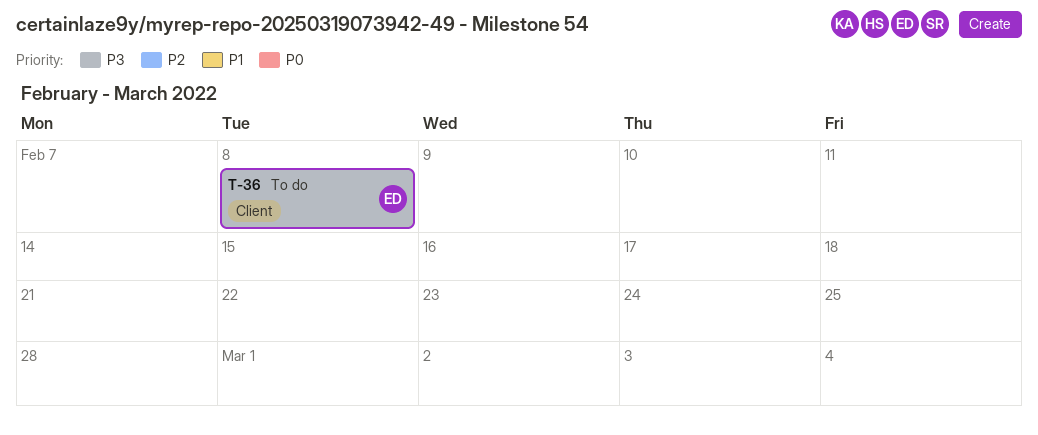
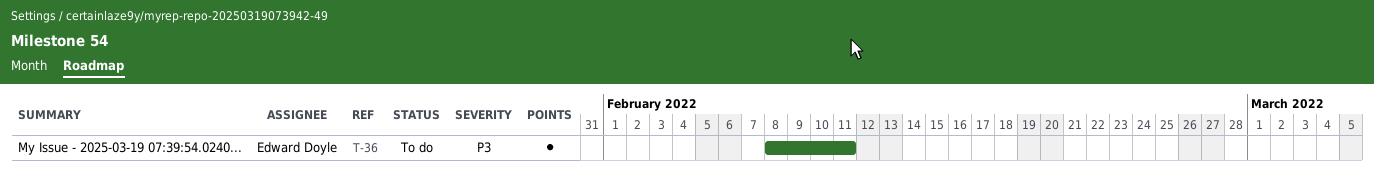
T-36, due: Feb 8 -> Feb 11

